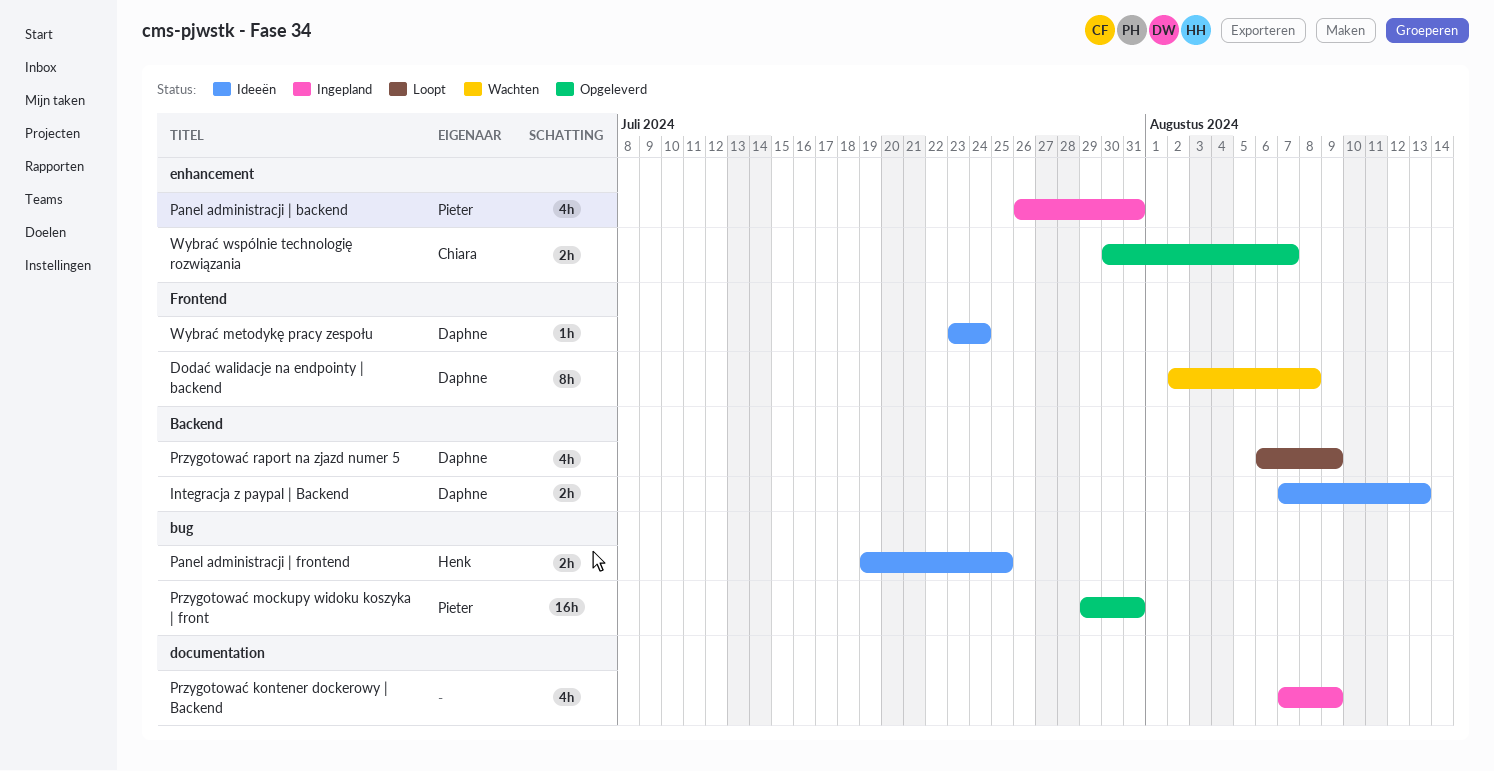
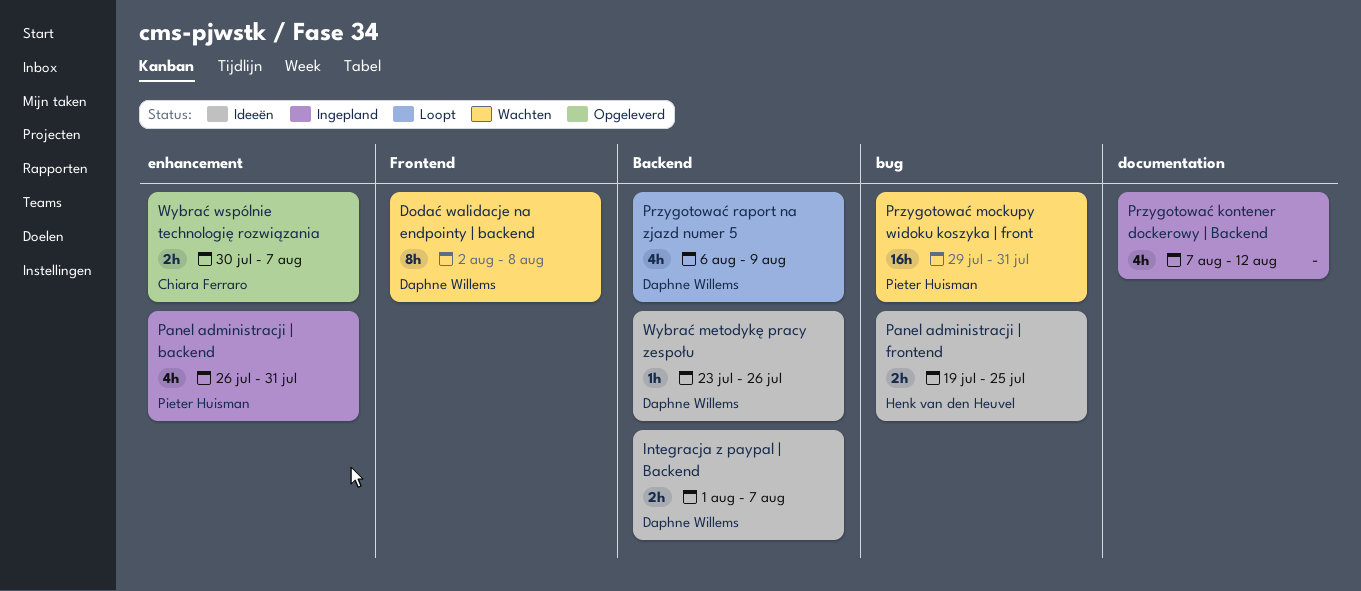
Integracja z paypal | Backend, start: Aug 7 -> Aug 1
Integracja z paypal | Backend, due: Aug 13 -> Aug 7
Przygotować kontener dockerowy | Backend, due: Aug 9 -> Aug 12
Przygotować mockupy widoku koszyka | front, status: Opgeleverd -> Wachten
Wybrać metodykę pracy zespołu, label: Frontend -> Backend
Wybrać metodykę pracy zespołu, due: Jul 24 -> Jul 26

